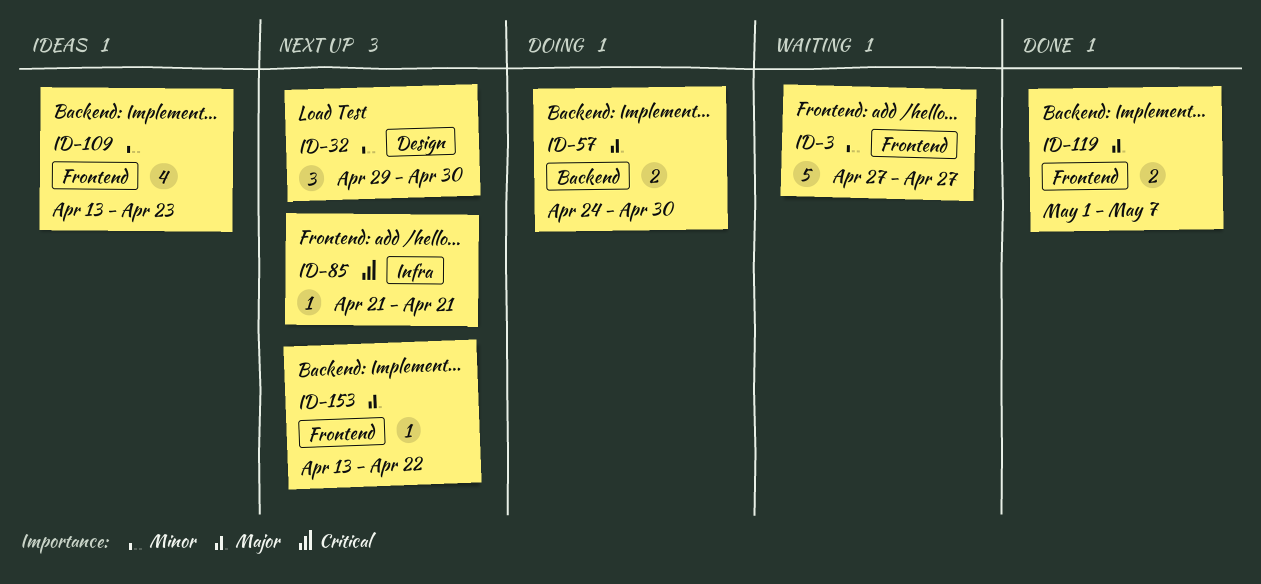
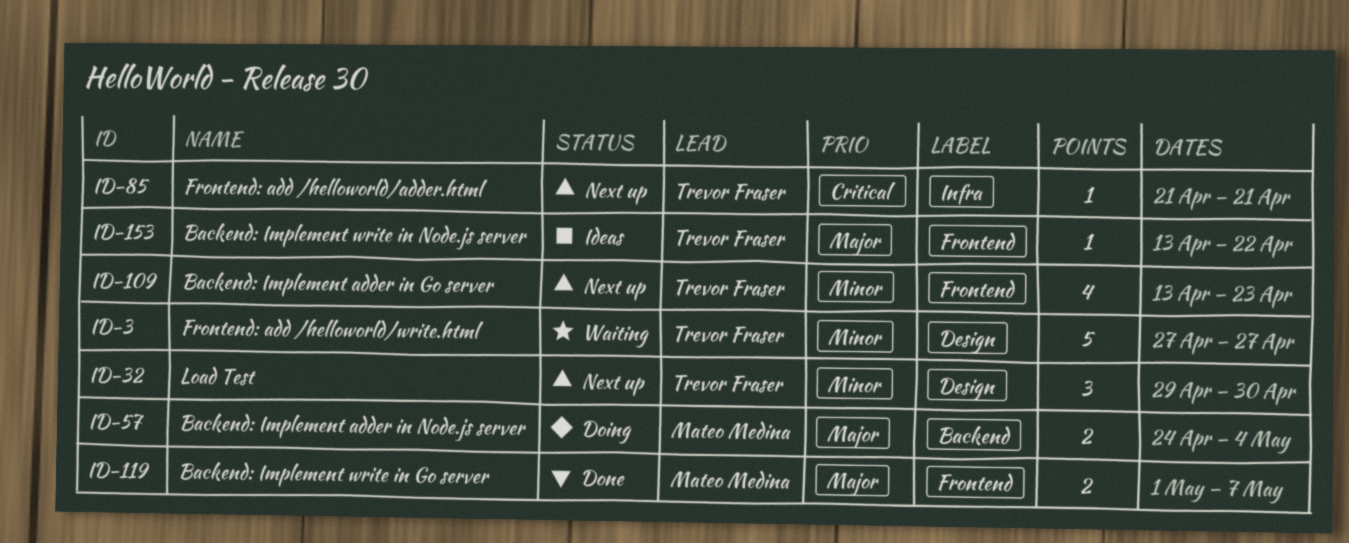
ID-3, label: Frontend -> Design
ID-57, due: Apr 30 -> May 4
ID-109, status: Ideas -> Next up
ID-153, status: Next up -> Ideas

